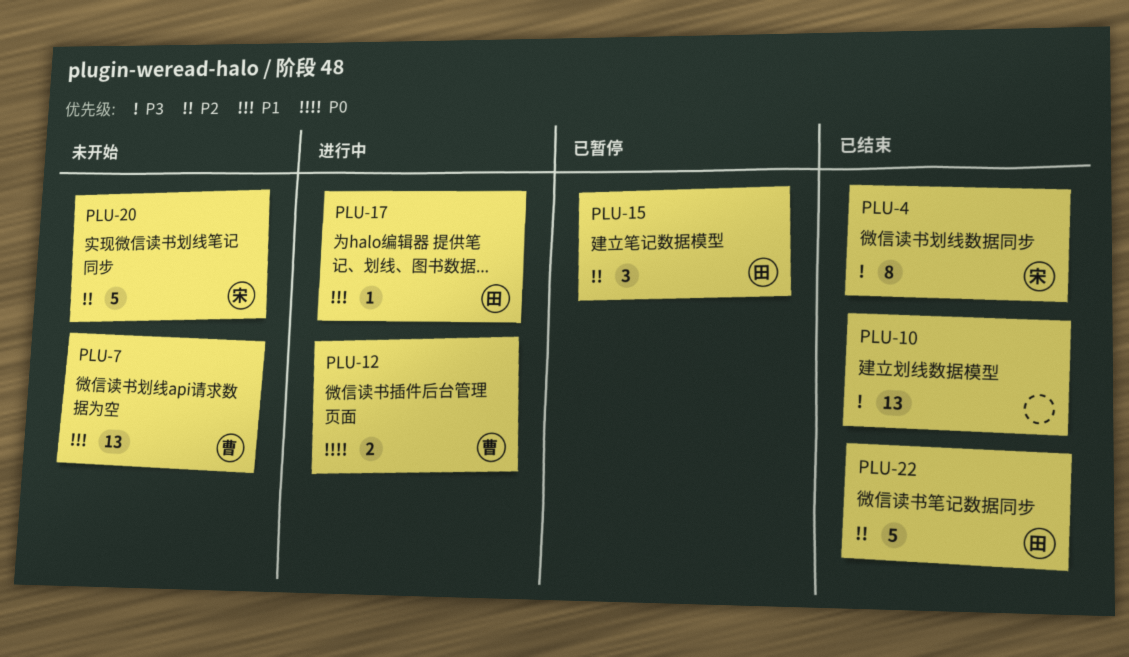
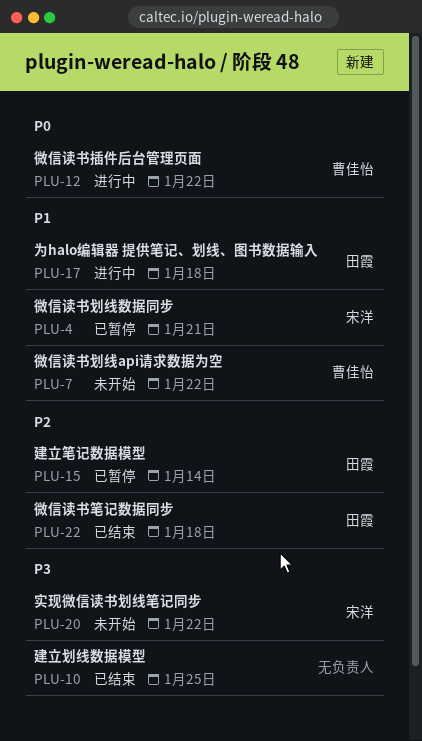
PLU-4, status: 已结束 -> 已暂停
PLU-4, priority: P3 -> P1
PLU-20, priority: P2 -> P3

